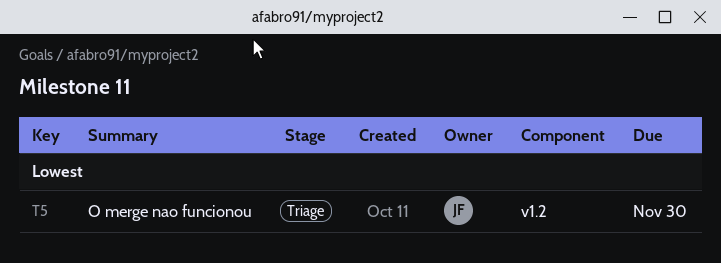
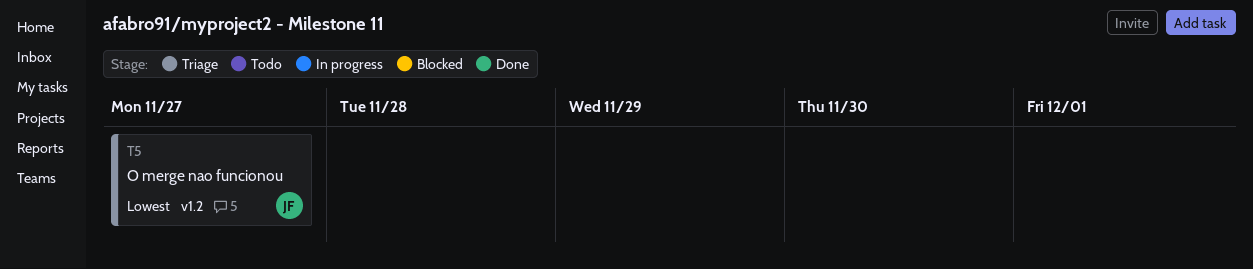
T5, due: Nov 30 -> Nov 27

